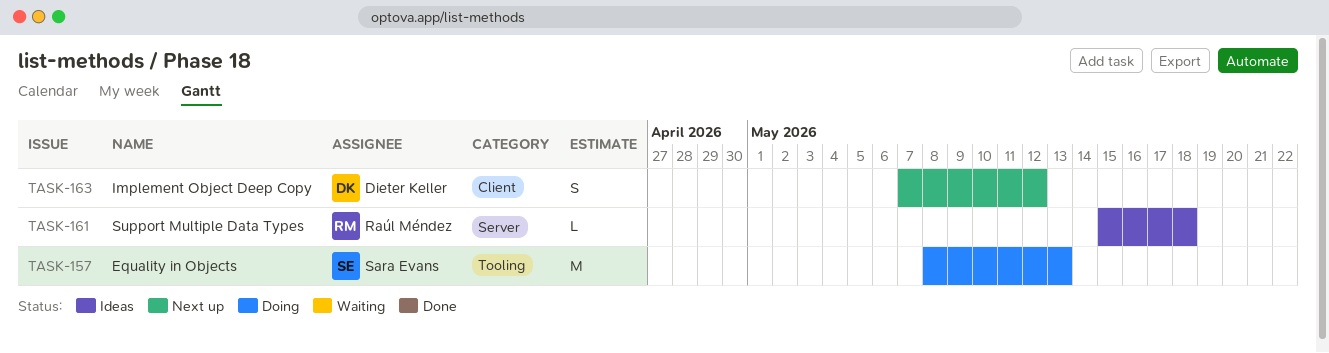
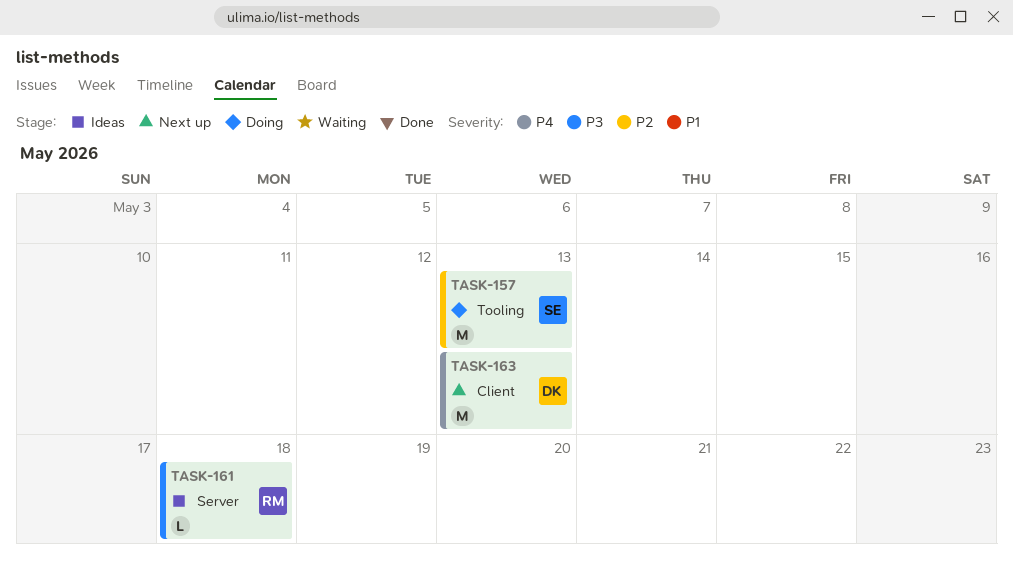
TASK-163, estimate: S -> M
TASK-163, due: May 12 -> May 13

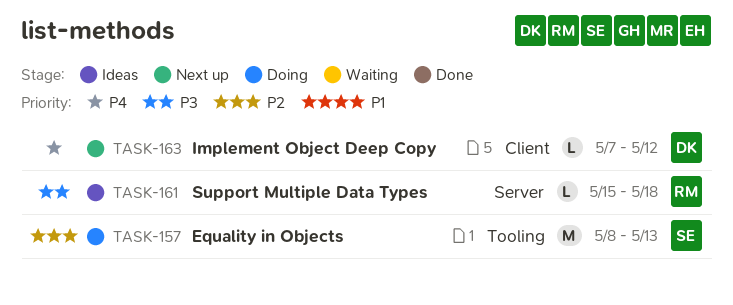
TASK-163, estimate: M -> L
TASK-163, due: May 13 -> May 12

